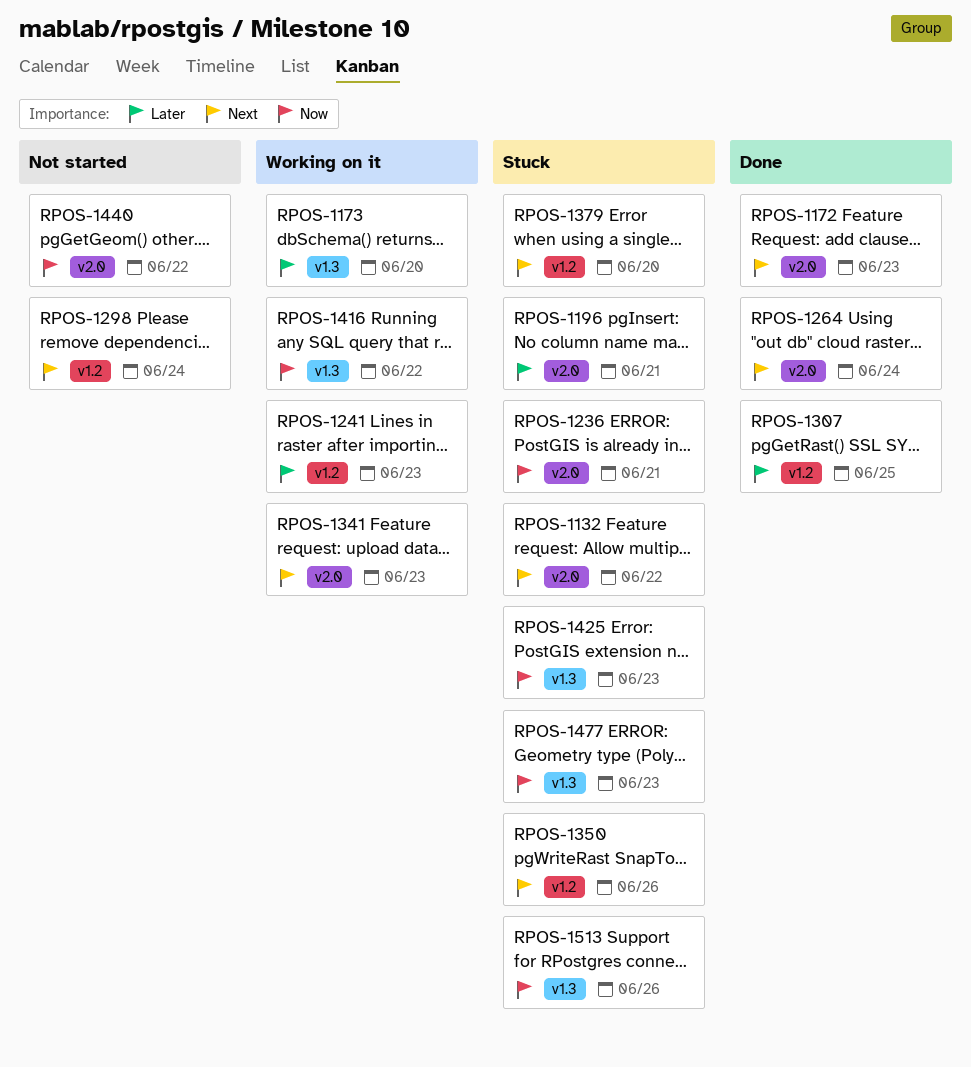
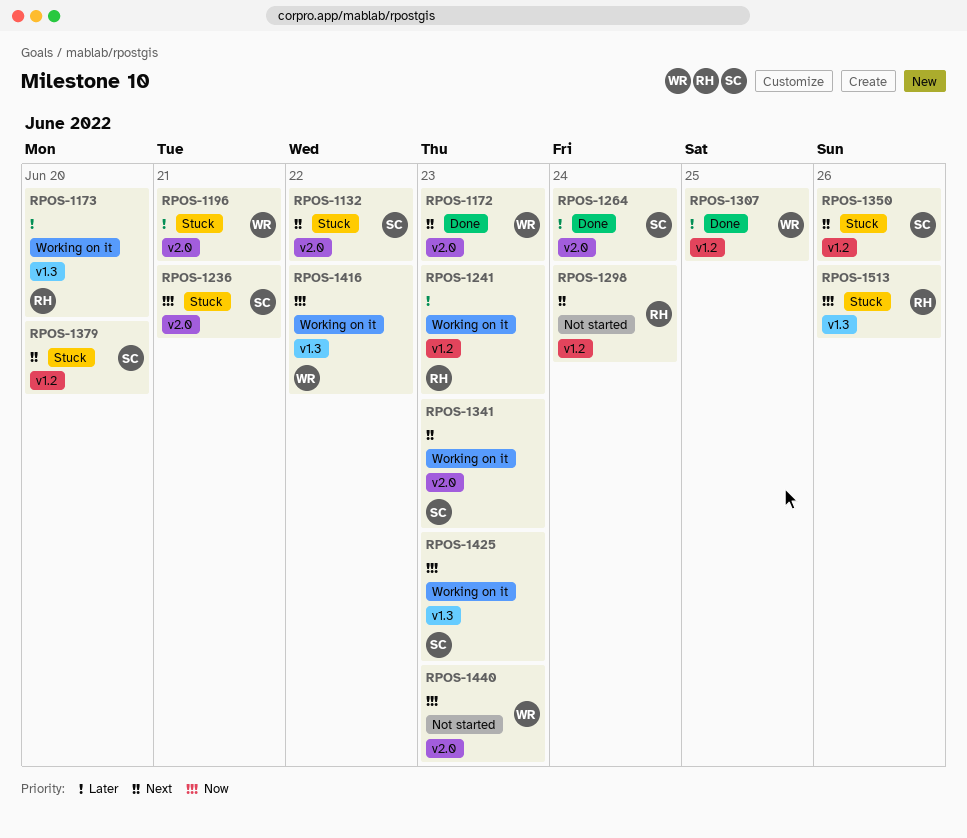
RPOS-1264, priority: Next -> Later
RPOS-1425, status: Stuck -> Working on it
RPOS-1440, due: Jun 22 -> Jun 23
RPOS-1477: present -> none

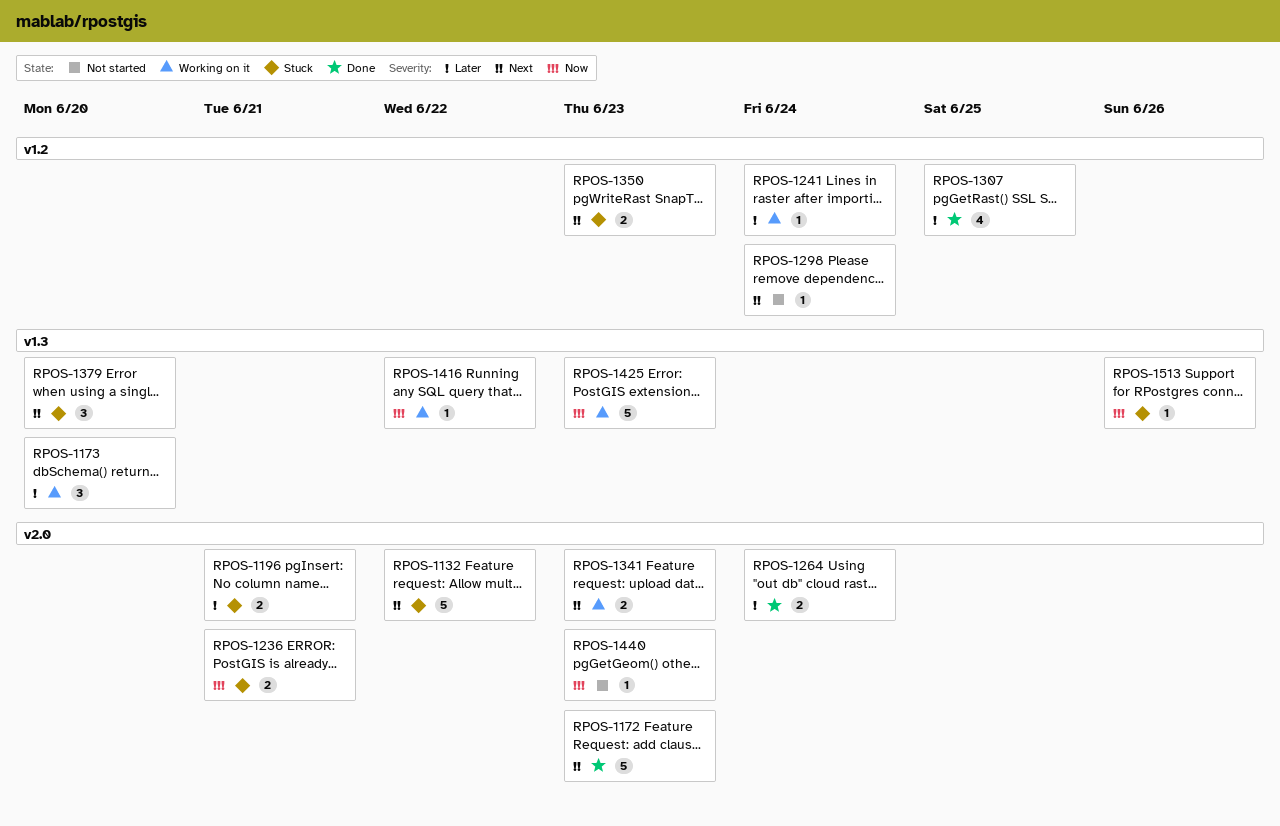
RPOS-1241, due: Jun 23 -> Jun 24
RPOS-1350, due: Jun 26 -> Jun 23
RPOS-1379, label: v1.2 -> v1.3

